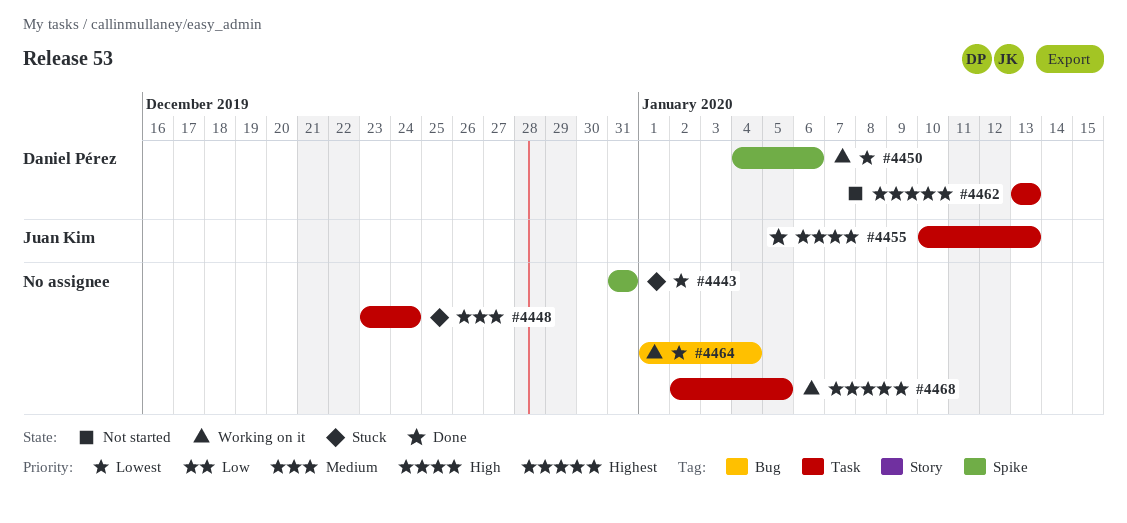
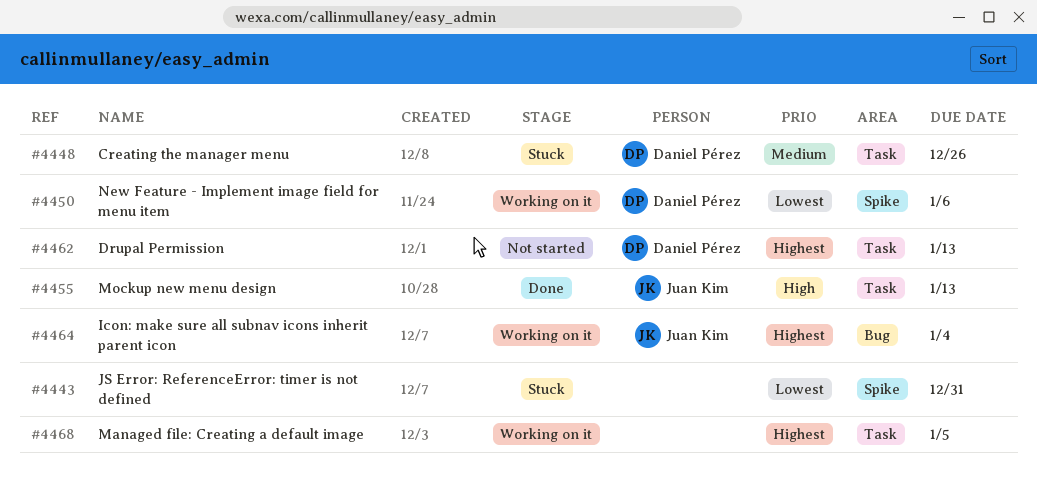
#4448, owner: none -> Daniel Pérez
#4448, due: Dec 24 -> Dec 26
#4464, owner: none -> Juan Kim
#4464, priority: Lowest -> Highest

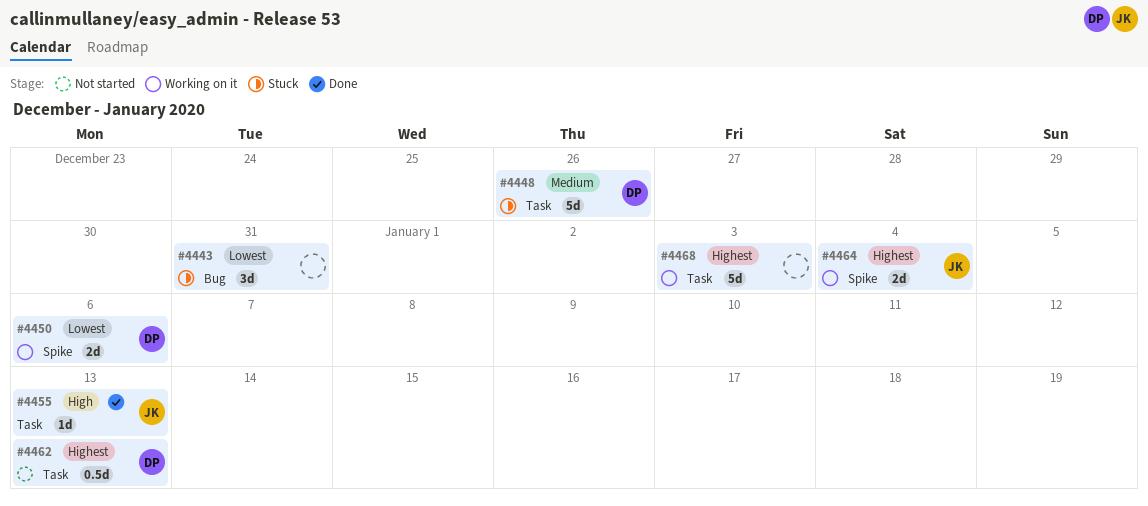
#4443, label: Spike -> Bug
#4464, label: Bug -> Spike
#4468, due: Jan 5 -> Jan 3

